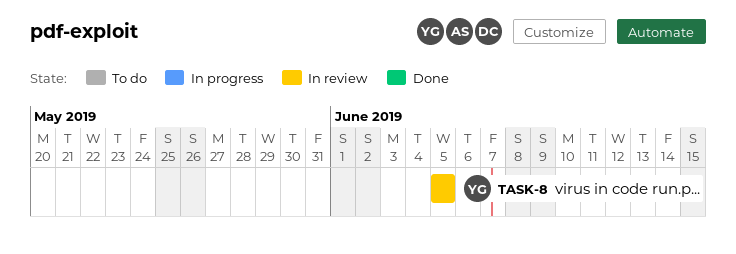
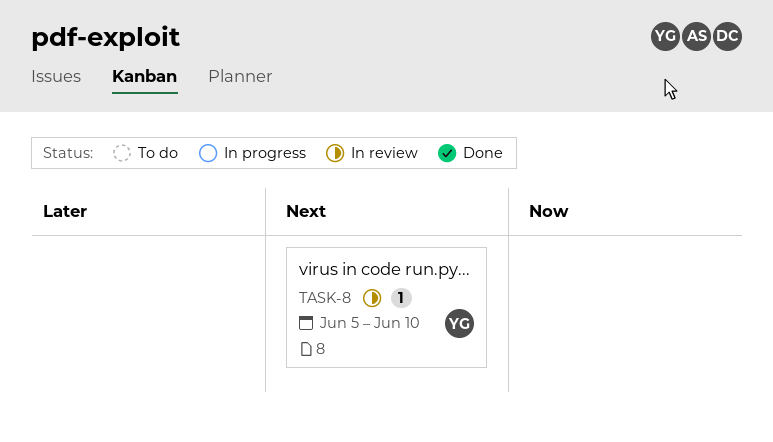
TASK-8, due: Jun 5 -> Jun 10

